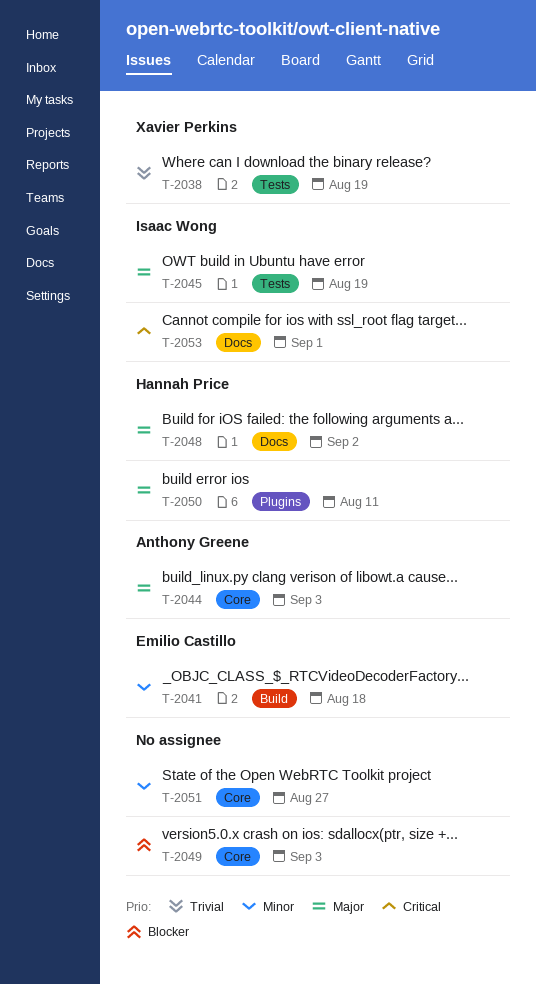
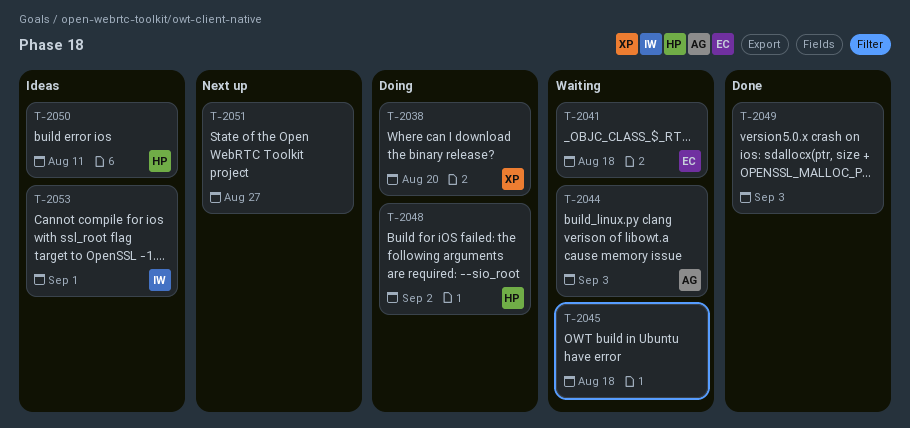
T-2038, due: Aug 19 -> Aug 20
T-2045, owner: Isaac Wong -> none
T-2045, due: Aug 19 -> Aug 18

